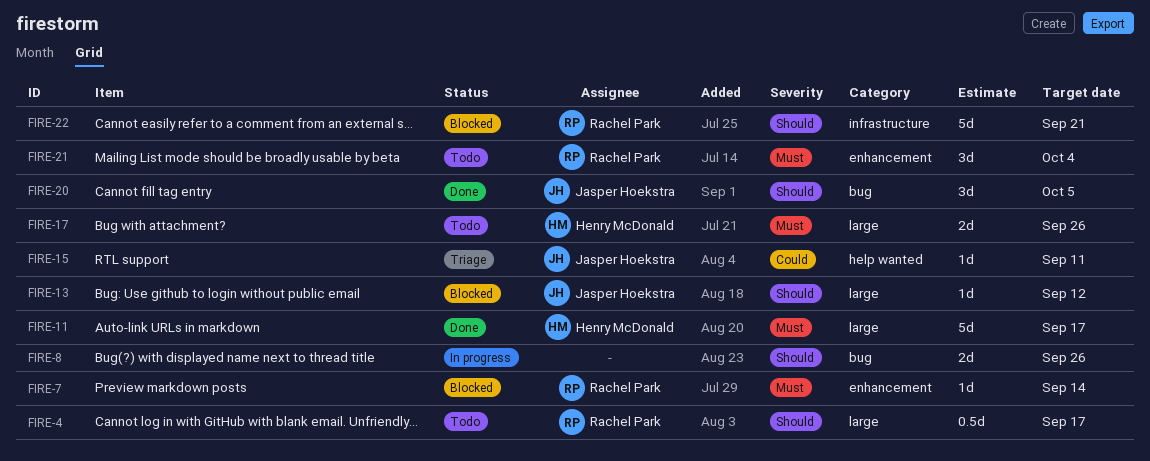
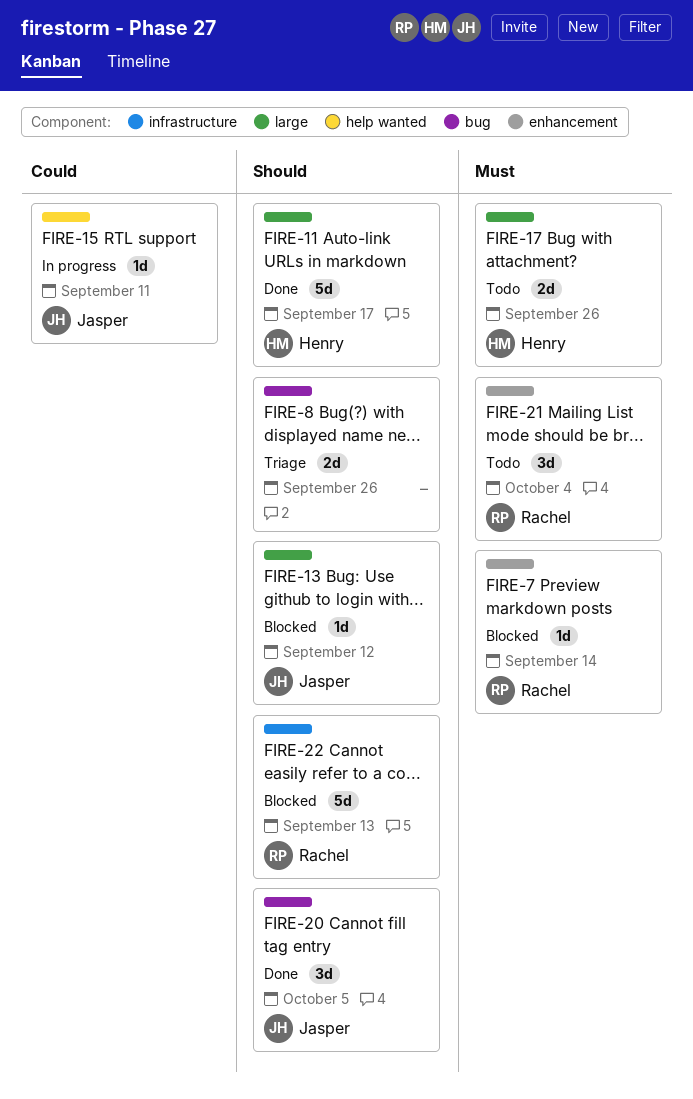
FIRE-4: present -> none
FIRE-8, status: In progress -> Triage
FIRE-11, priority: Must -> Should
FIRE-15, status: Triage -> In progress
FIRE-22, due: Sep 21 -> Sep 13

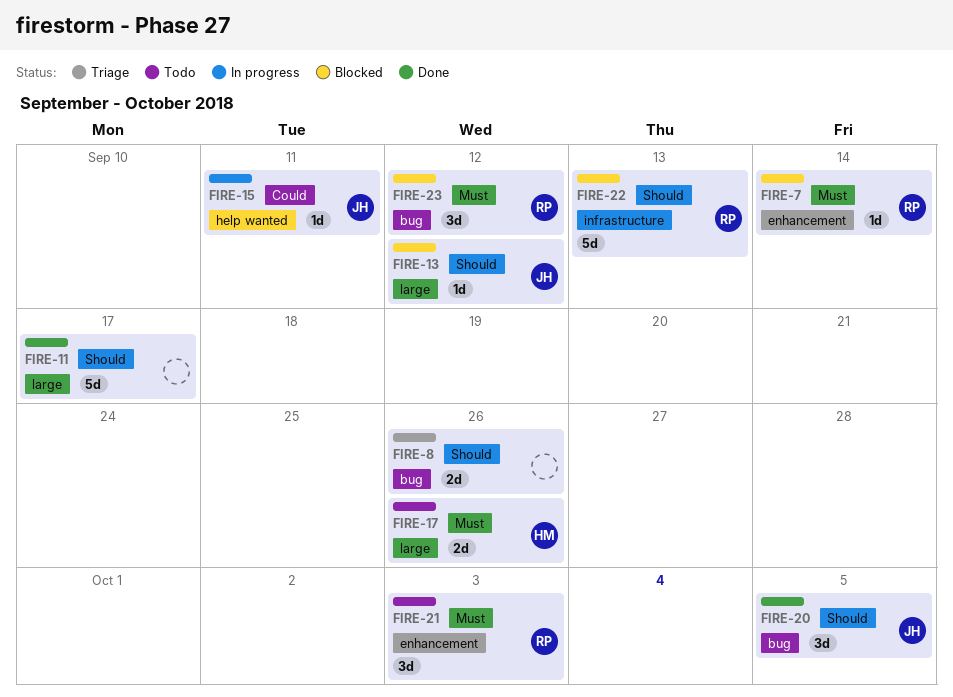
FIRE-11, owner: Henry -> none
FIRE-21, due: Oct 4 -> Oct 3
FIRE-23: none -> present

